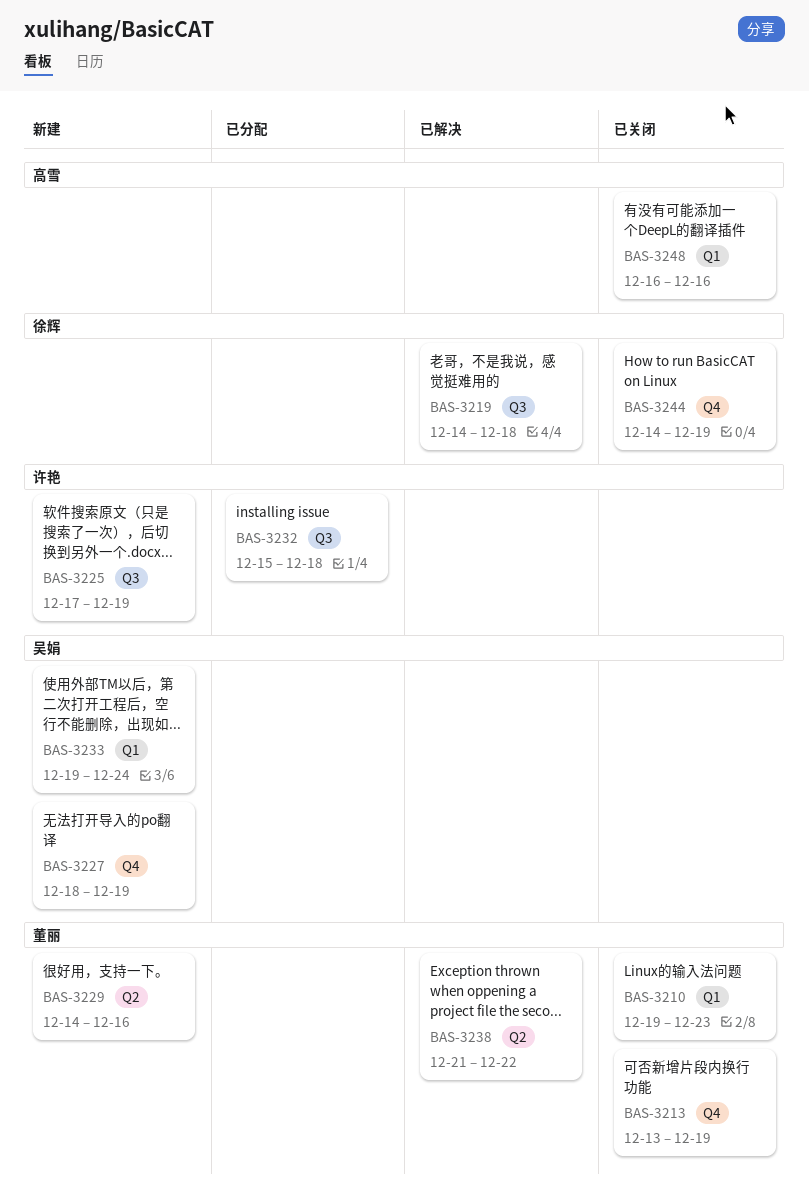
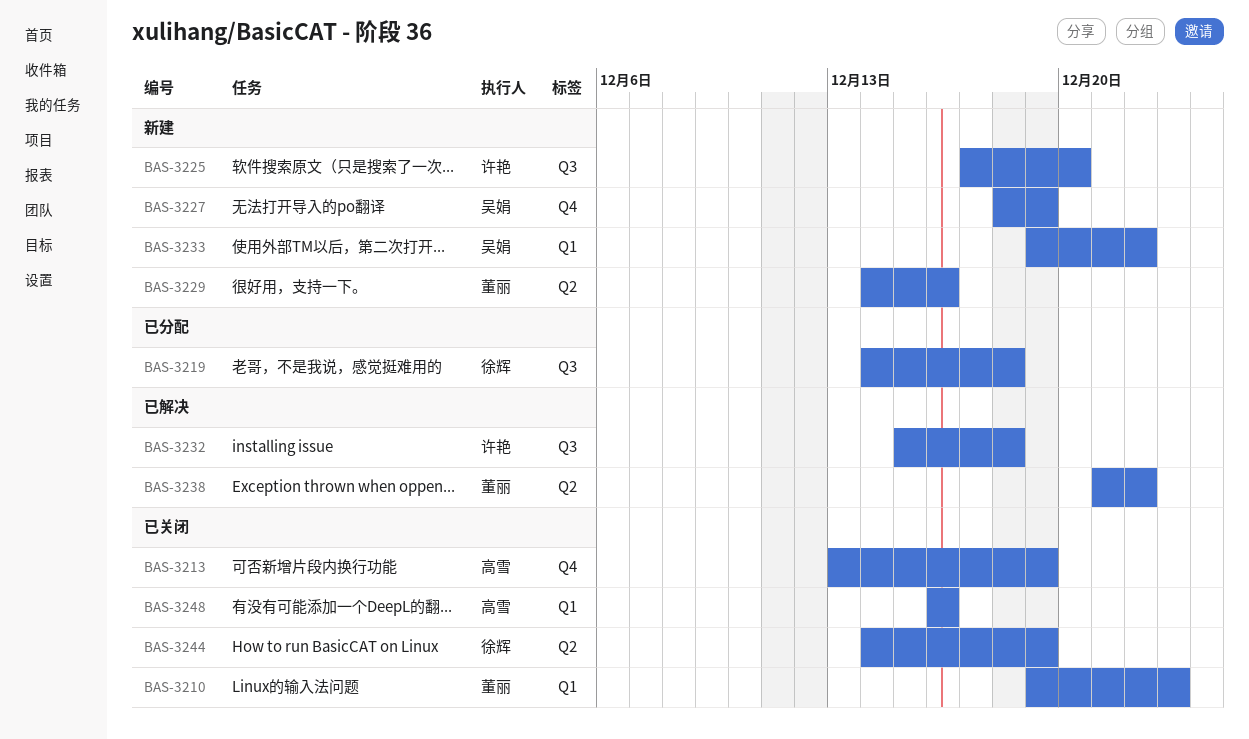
BAS-3213, owner: 董丽 -> 高雪
BAS-3219, status: 已解决 -> 已分配
BAS-3225, due: Dec 19 -> Dec 20
BAS-3232, status: 已分配 -> 已解决
BAS-3233, due: Dec 24 -> Dec 22
BAS-3244, label: Q4 -> Q2

